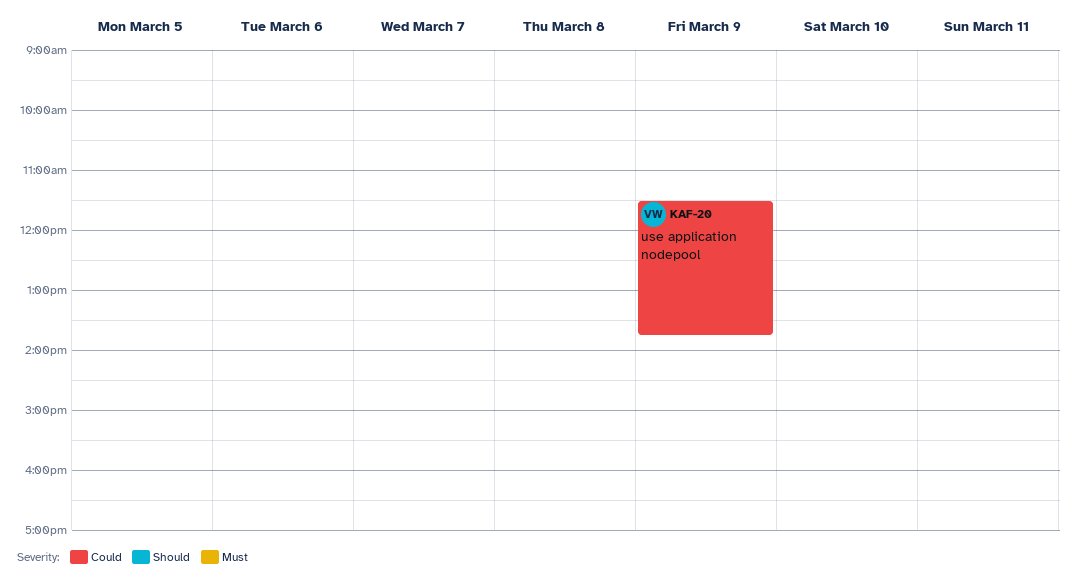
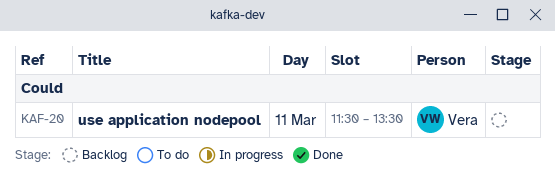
KAF-20, day: Mar 9 -> Mar 11
KAF-20, ends: 13:45 -> 13:30

